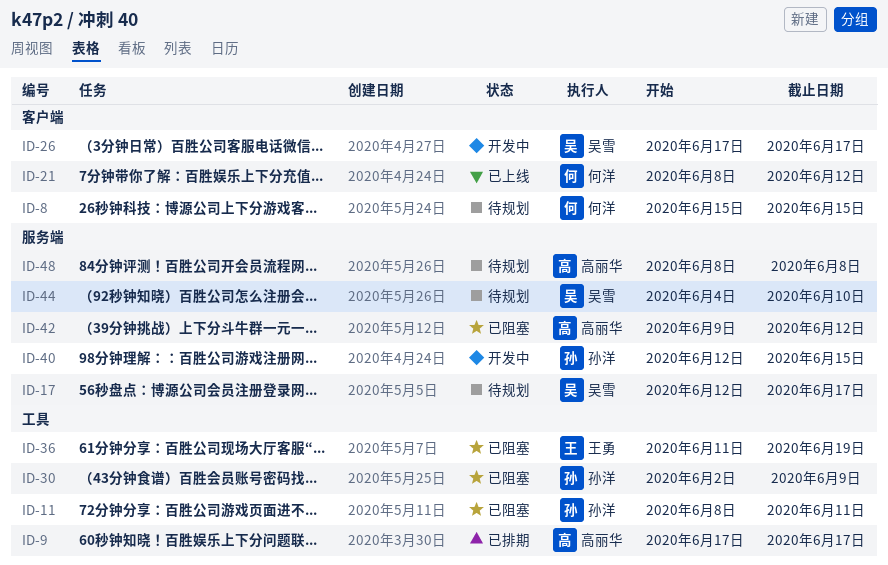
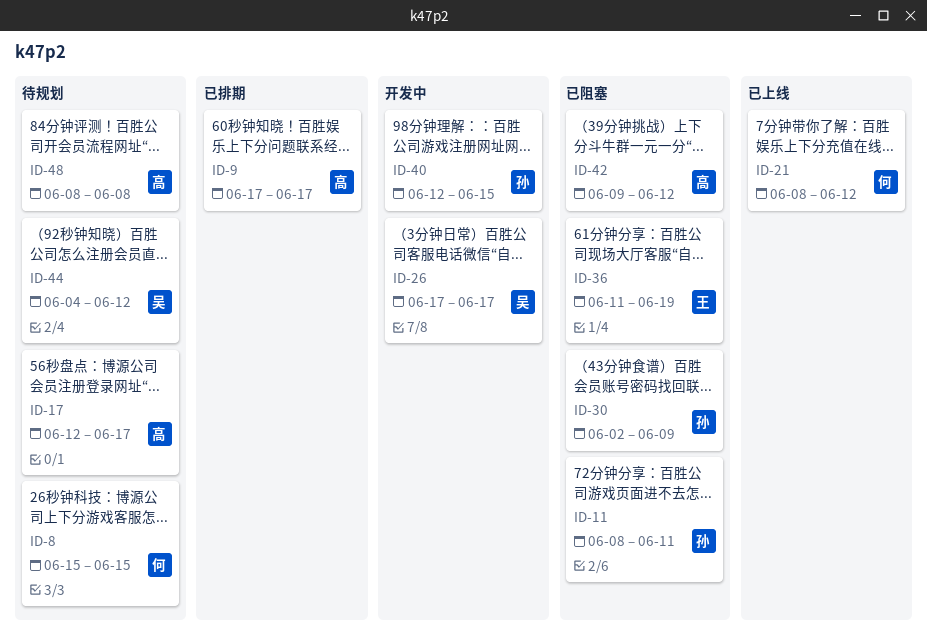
ID-17, owner: 吴雪 -> 高丽华
ID-44, due: Jun 10 -> Jun 12

